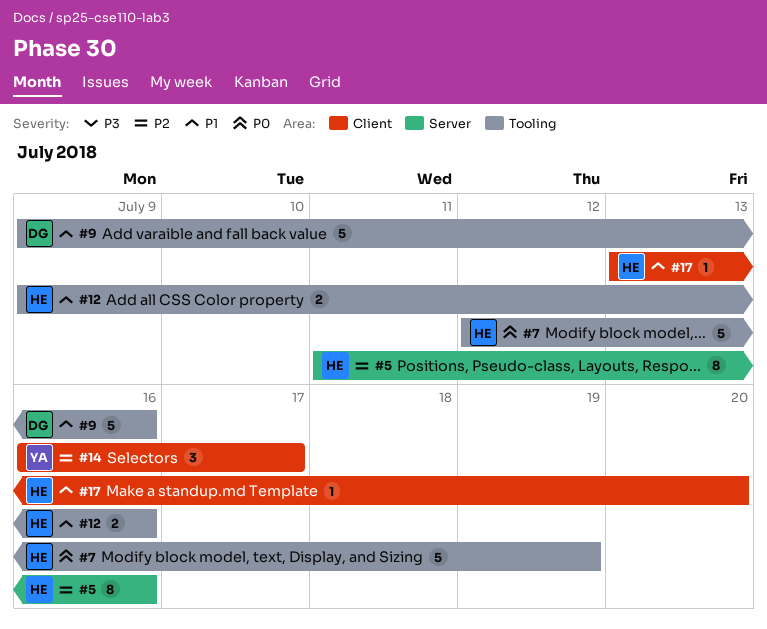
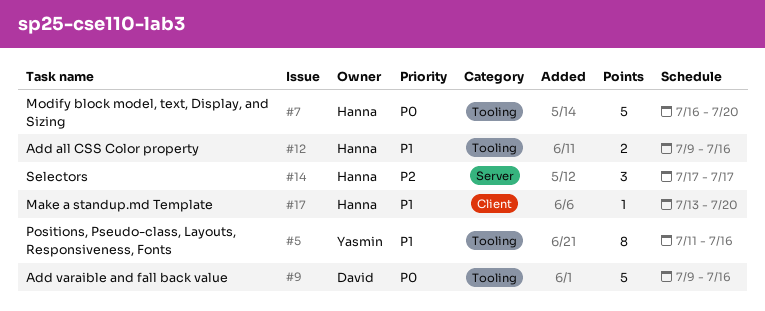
#5, owner: Hanna -> Yasmin
#5, priority: P2 -> P1
#5, label: Server -> Tooling
#7, start: Jul 12 -> Jul 16
#7, due: Jul 19 -> Jul 20
#9, priority: P1 -> P0
#14, owner: Yasmin -> Hanna
#14, label: Client -> Server
#14, start: Jul 16 -> Jul 17

